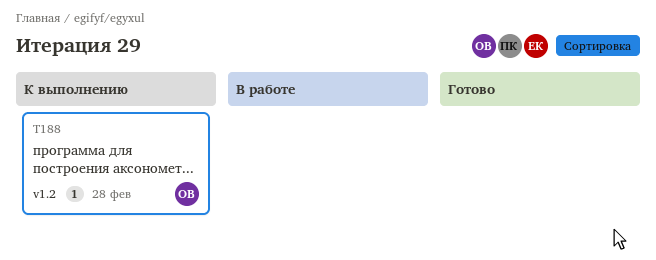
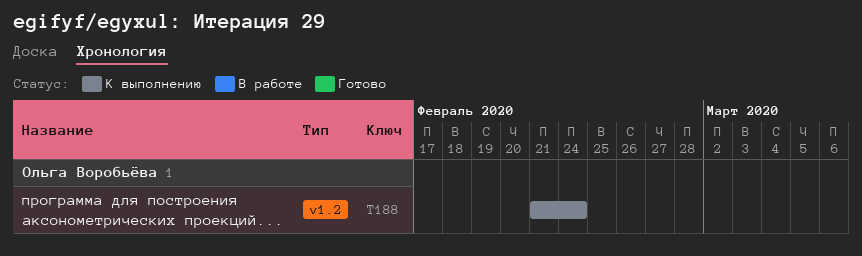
T188, due: Feb 28 -> Feb 24

